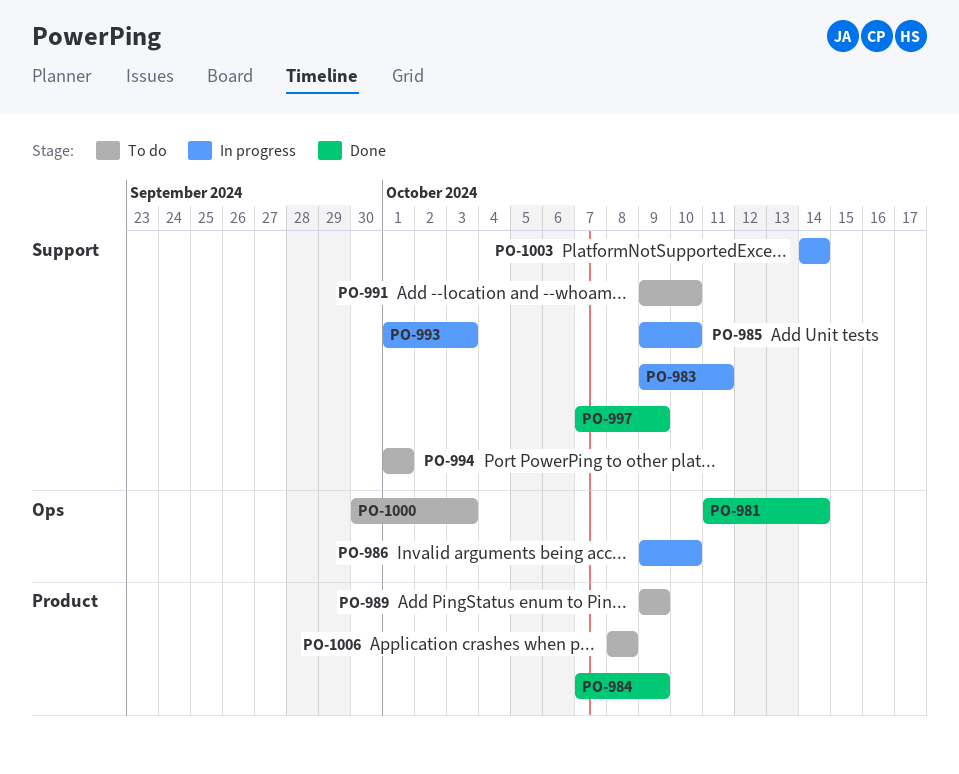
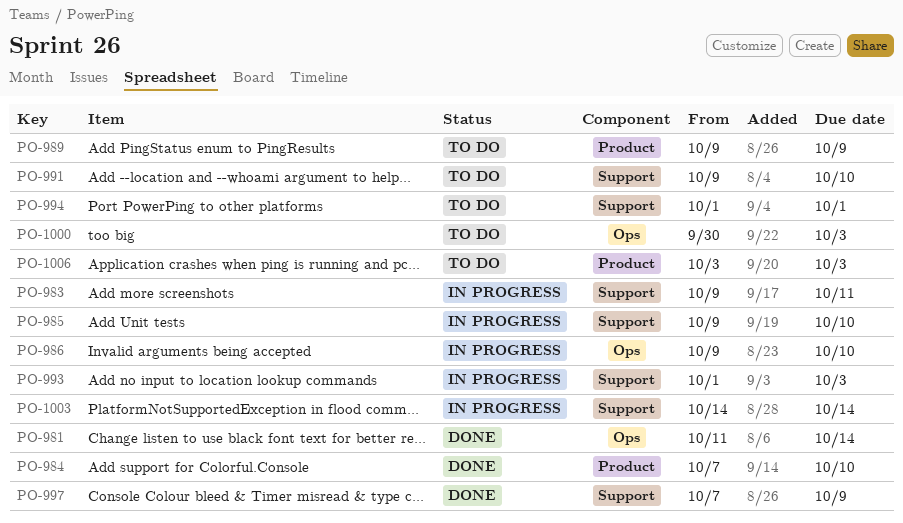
PO-984, due: Oct 9 -> Oct 10
PO-1006, start: Oct 8 -> Oct 3
PO-1006, due: Oct 8 -> Oct 3

